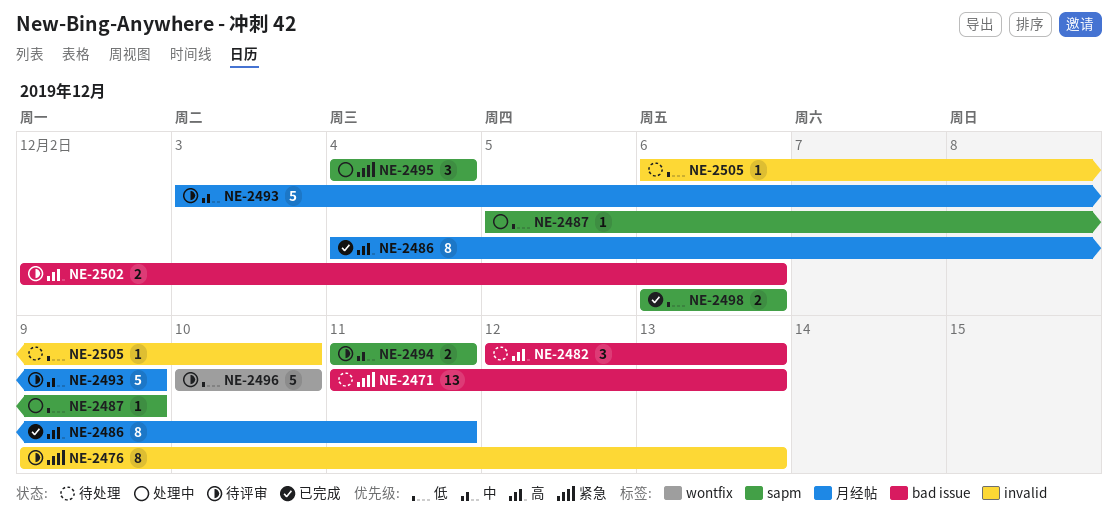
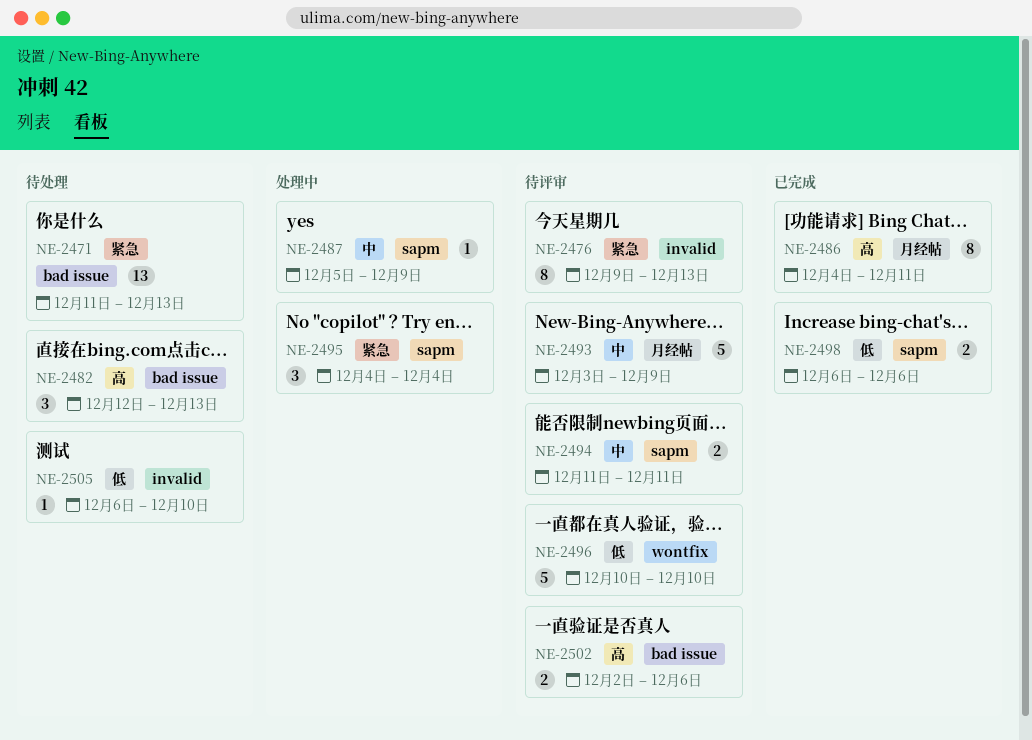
NE-2487, priority: 低 -> 中

